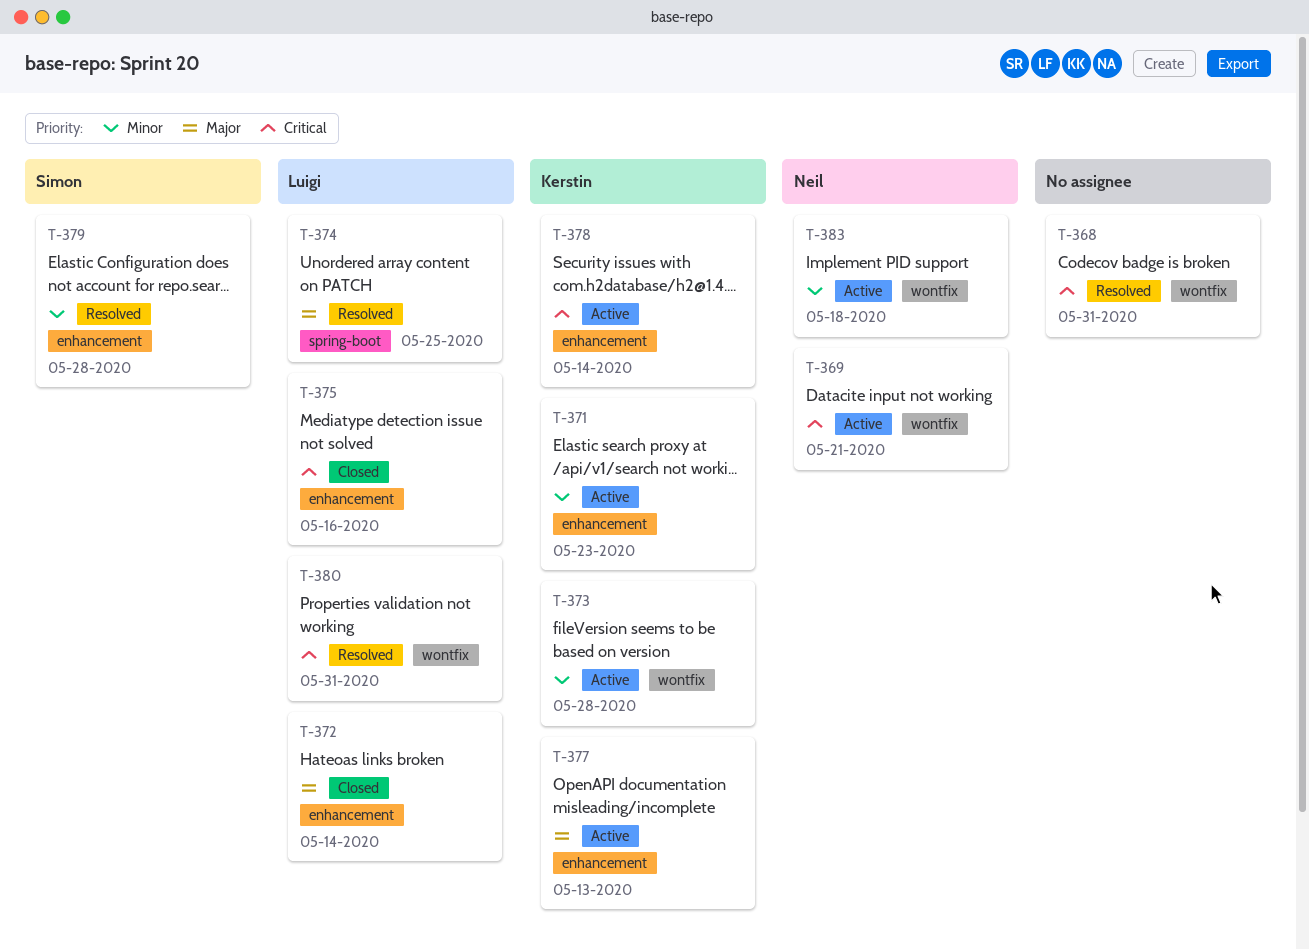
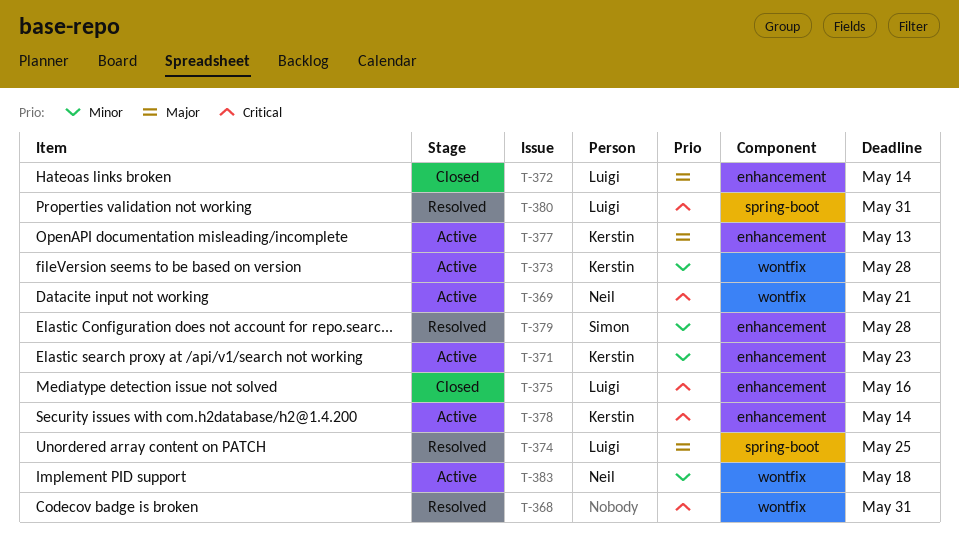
T-380, label: wontfix -> spring-boot

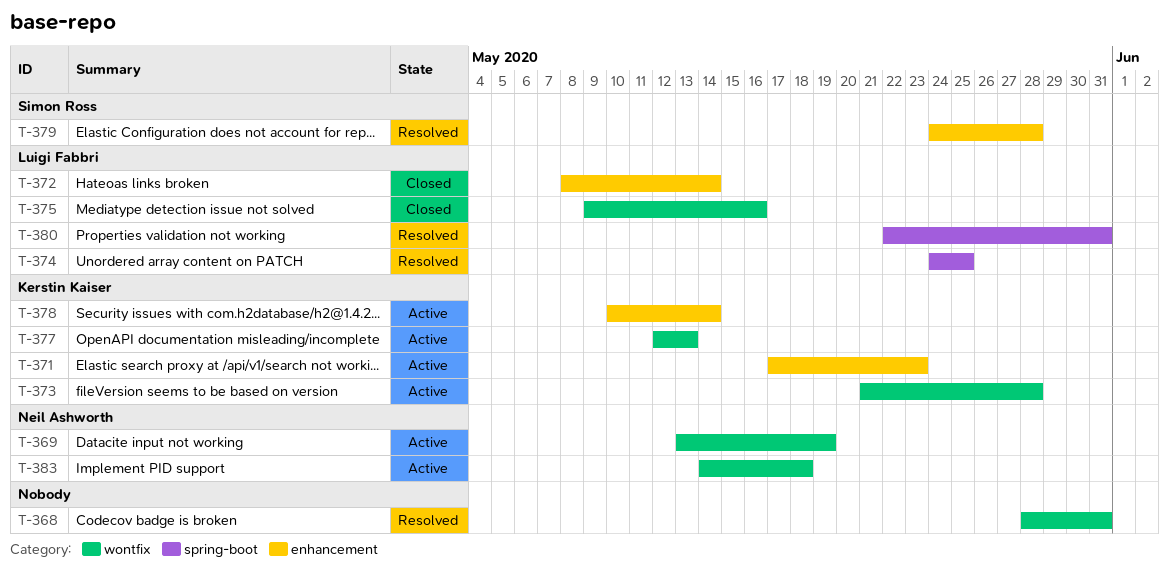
T-369, due: May 21 -> May 19
T-375, label: enhancement -> wontfix
T-377, label: enhancement -> wontfix

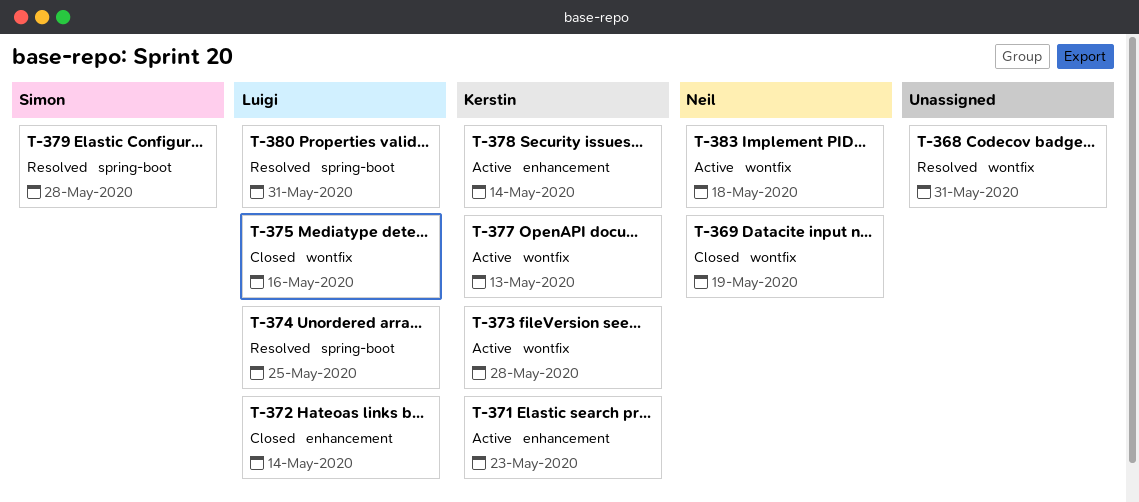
T-369, status: Active -> Closed
T-379, label: enhancement -> spring-boot

